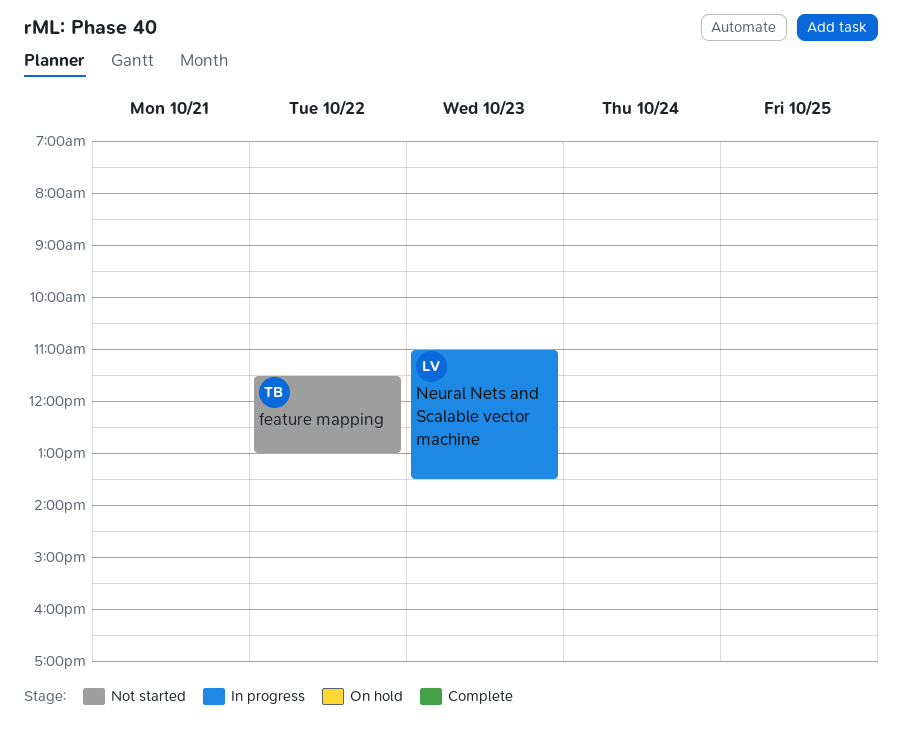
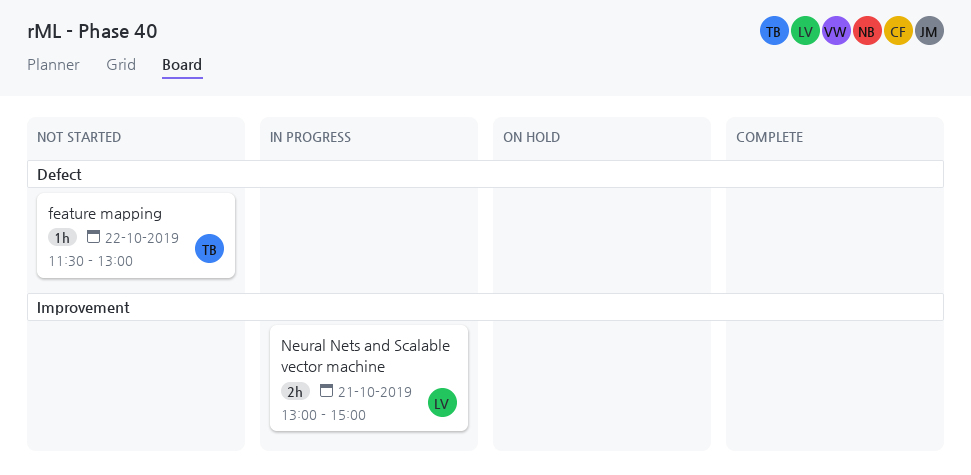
Neural Nets and Scalable vector machine, day: Oct 23 -> Oct 21
Neural Nets and Scalable vector machine, begins: 11:00 -> 13:00
Neural Nets and Scalable vector machine, ends: 13:30 -> 15:00

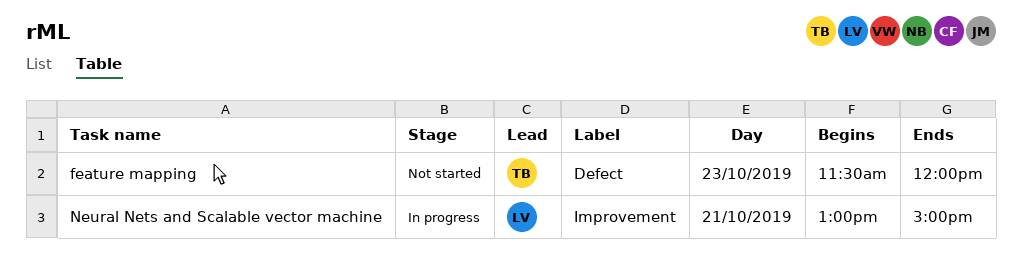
feature mapping, day: Oct 22 -> Oct 23
feature mapping, ends: 13:00 -> 12:00

